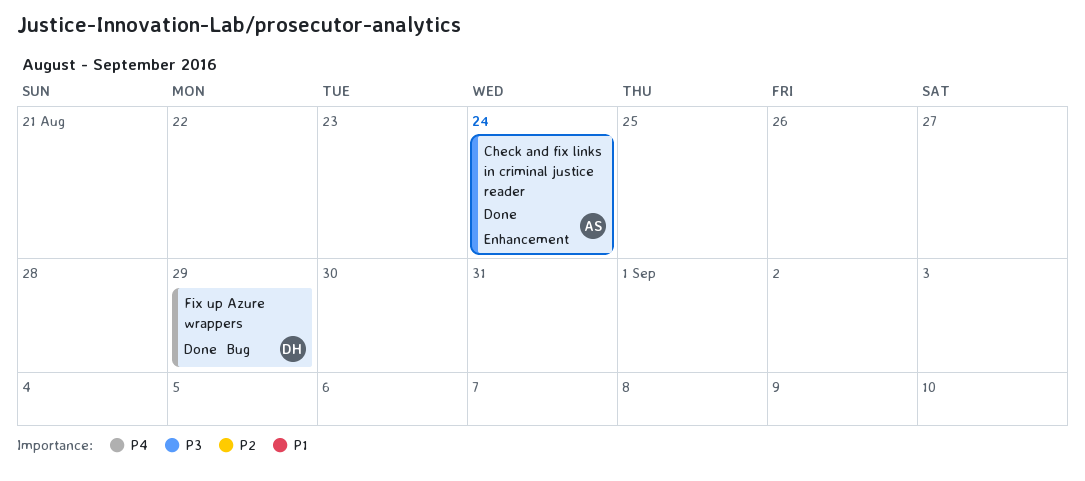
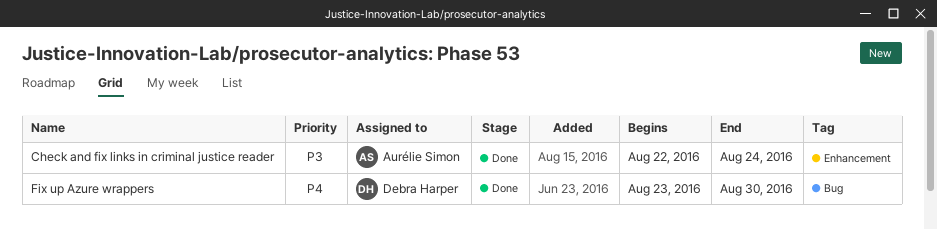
Fix up Azure wrappers, due: Aug 29 -> Aug 30

